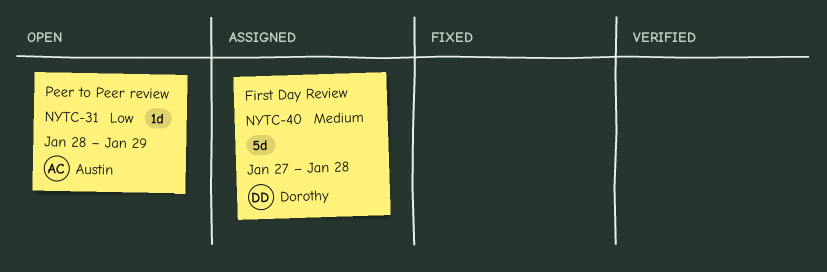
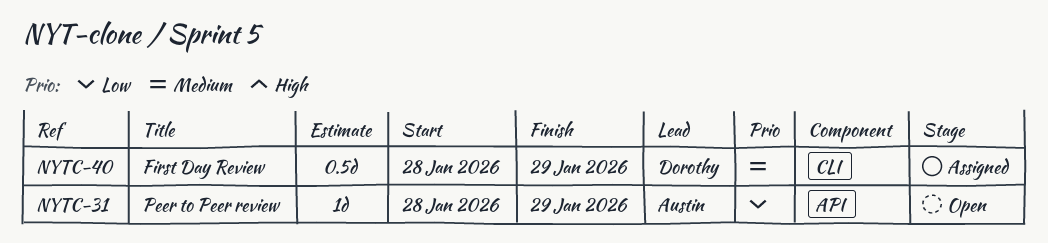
NYTC-40, estimate: 5d -> 0.5d
NYTC-40, start: Jan 27 -> Jan 28
NYTC-40, due: Jan 28 -> Jan 29

